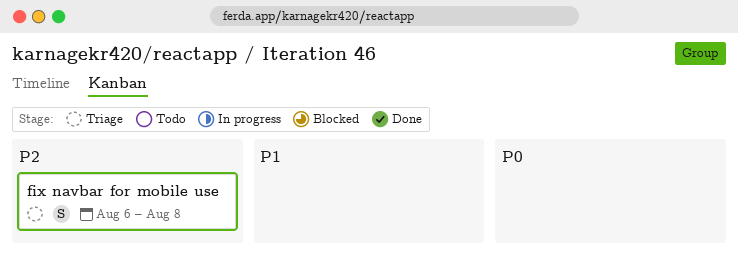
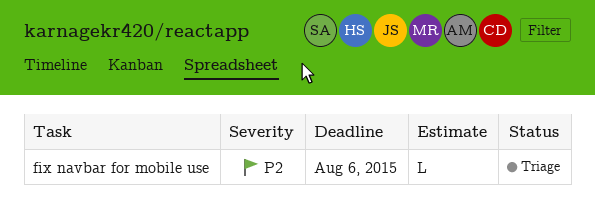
fix navbar for mobile use, estimate: S -> L
fix navbar for mobile use, due: Aug 8 -> Aug 6

